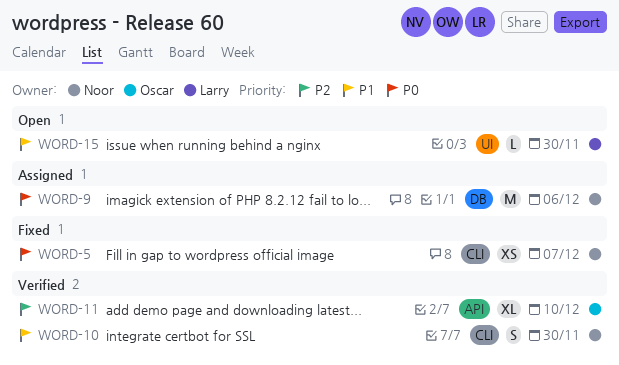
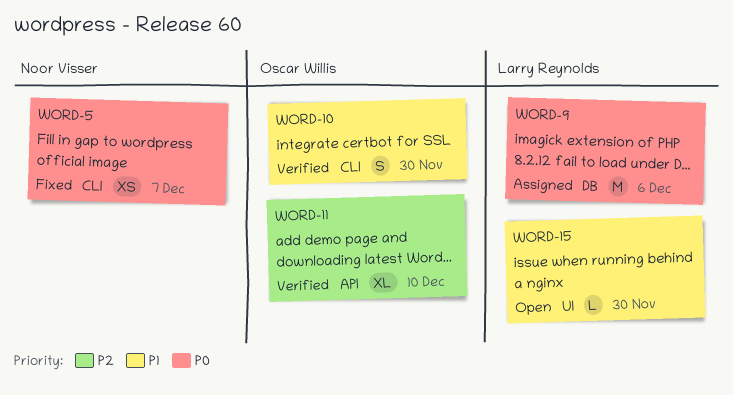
WORD-9, owner: Noor Visser -> Larry Reynolds
WORD-10, owner: Noor Visser -> Oscar Willis

